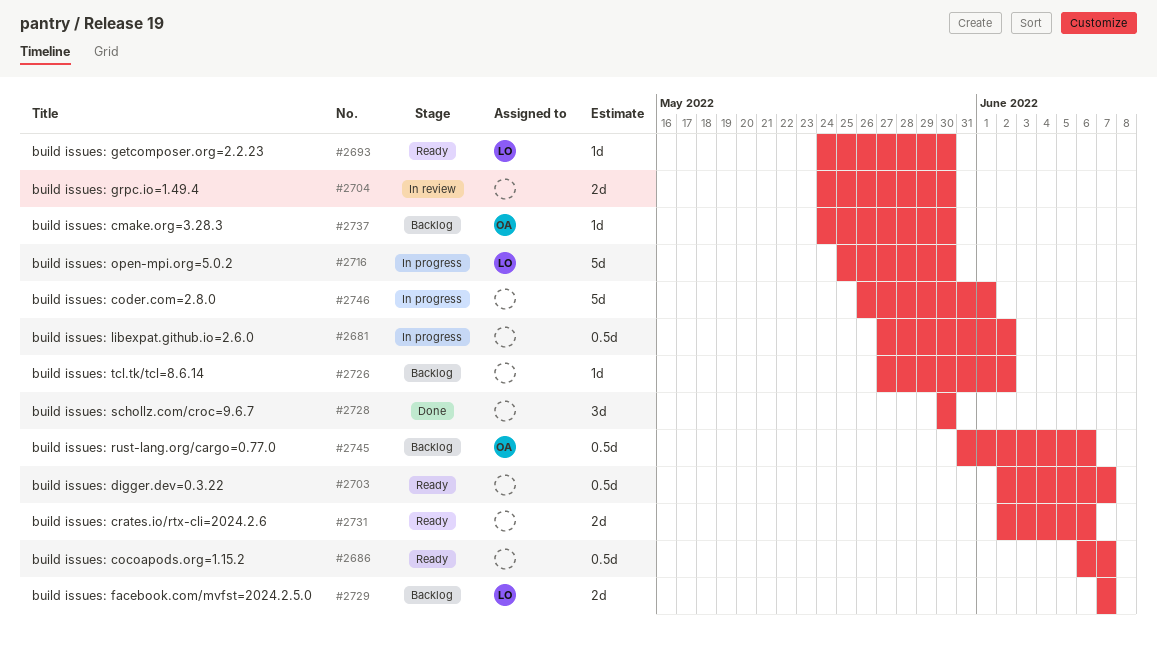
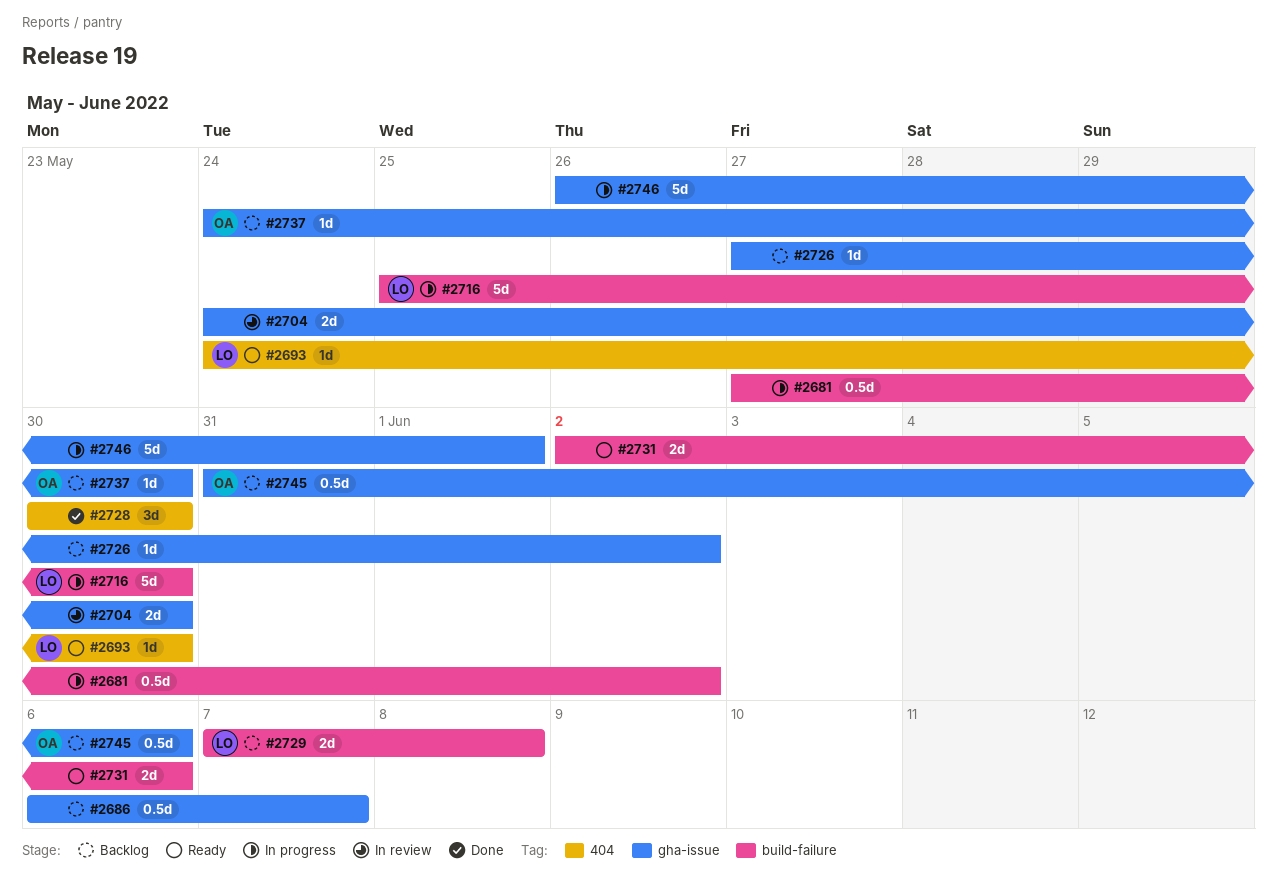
#2686, status: Ready -> Backlog
#2703: present -> none
#2729, due: Jun 7 -> Jun 8

